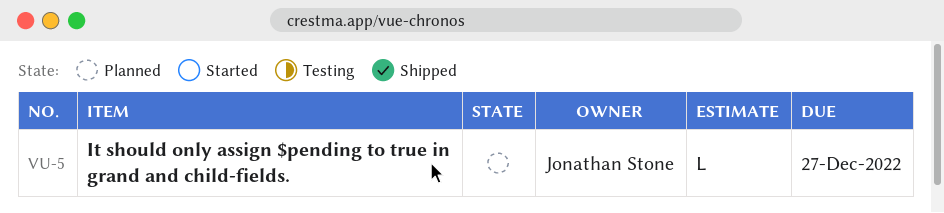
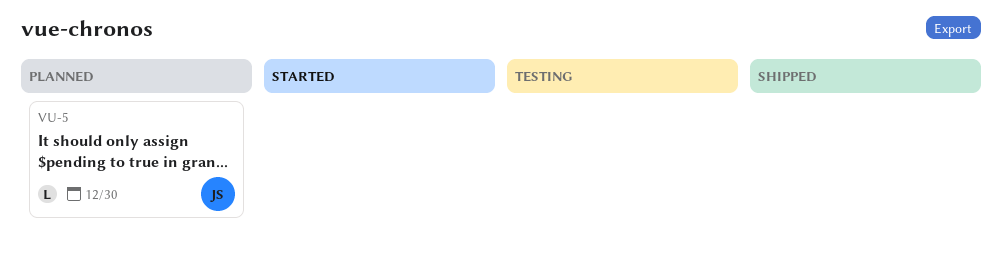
VU-5, due: Dec 27 -> Dec 30

